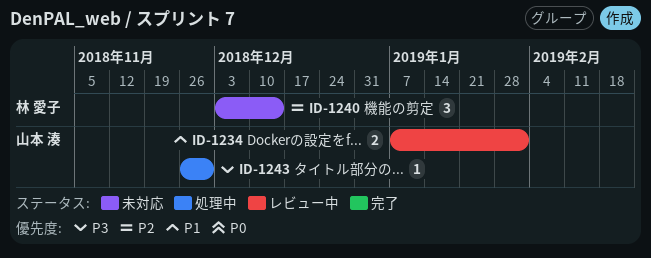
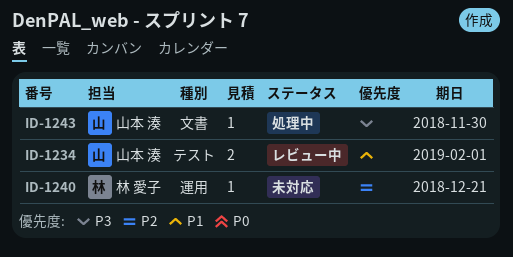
ID-1240, estimate: 3 -> 1
ID-1240, due: Dec 14 -> Dec 21

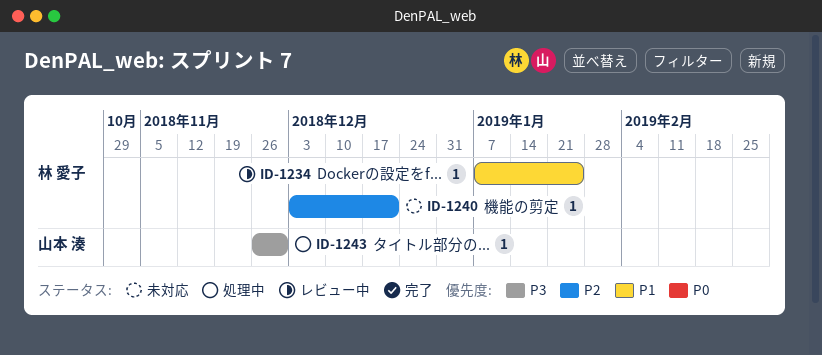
ID-1234, owner: 山本 湊 -> 林 愛子
ID-1234, estimate: 2 -> 1
ID-1234, due: Feb 1 -> Jan 25

